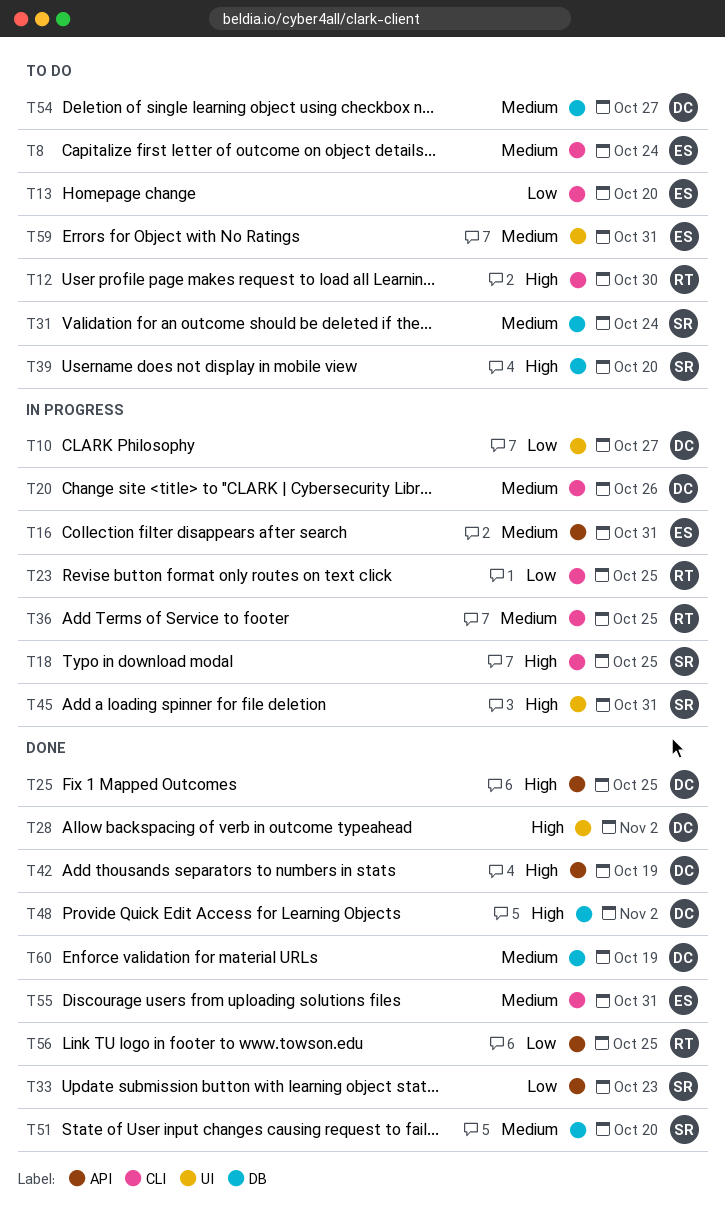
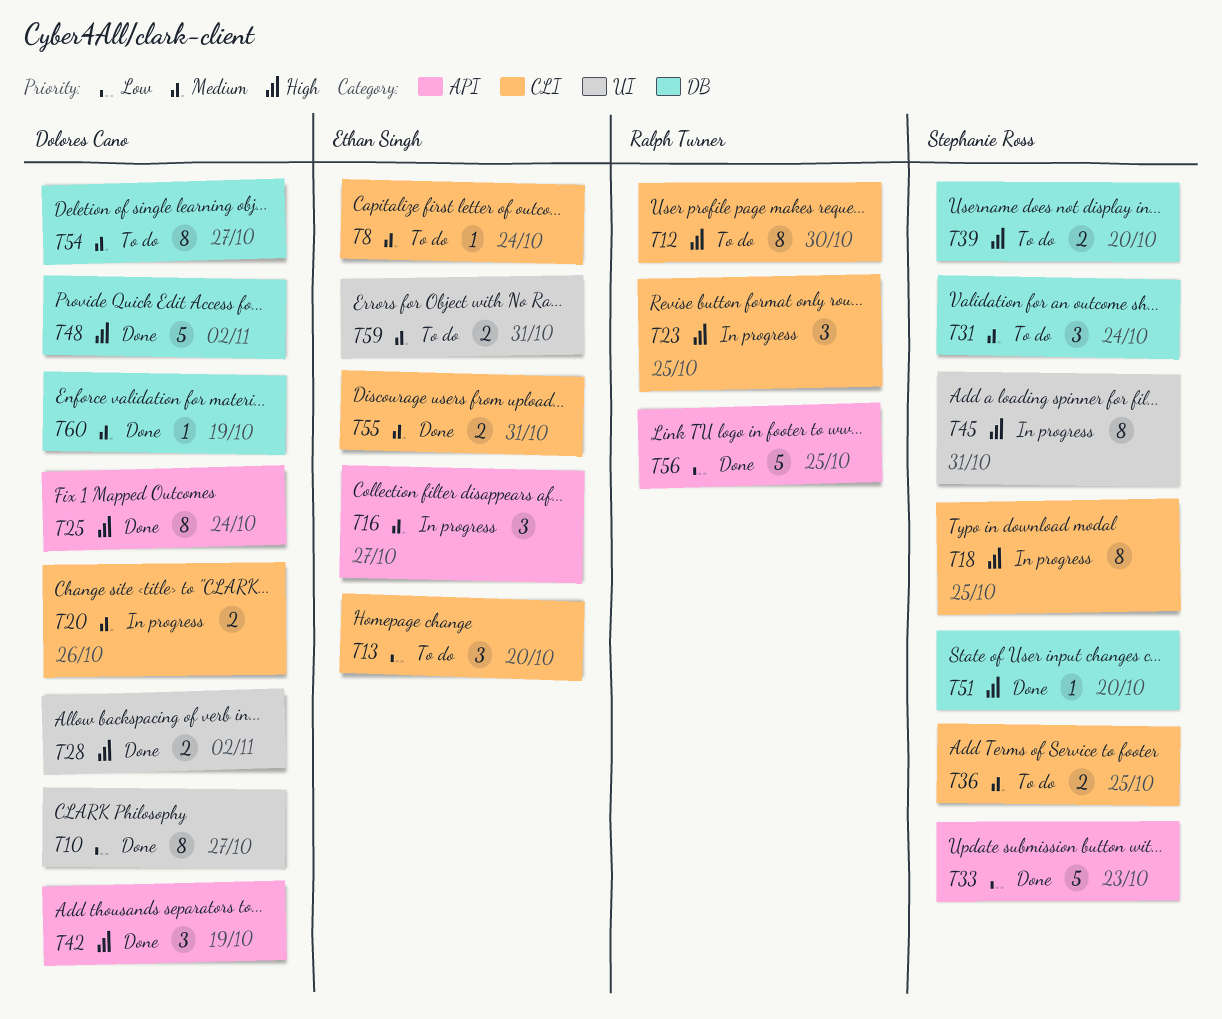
T10, status: In progress -> Done
T16, due: Oct 31 -> Oct 27
T23, priority: Low -> High
T25, due: Oct 25 -> Oct 24
T36, status: In progress -> To do
T36, owner: Ralph Turner -> Stephanie Ross
T51, priority: Medium -> High

